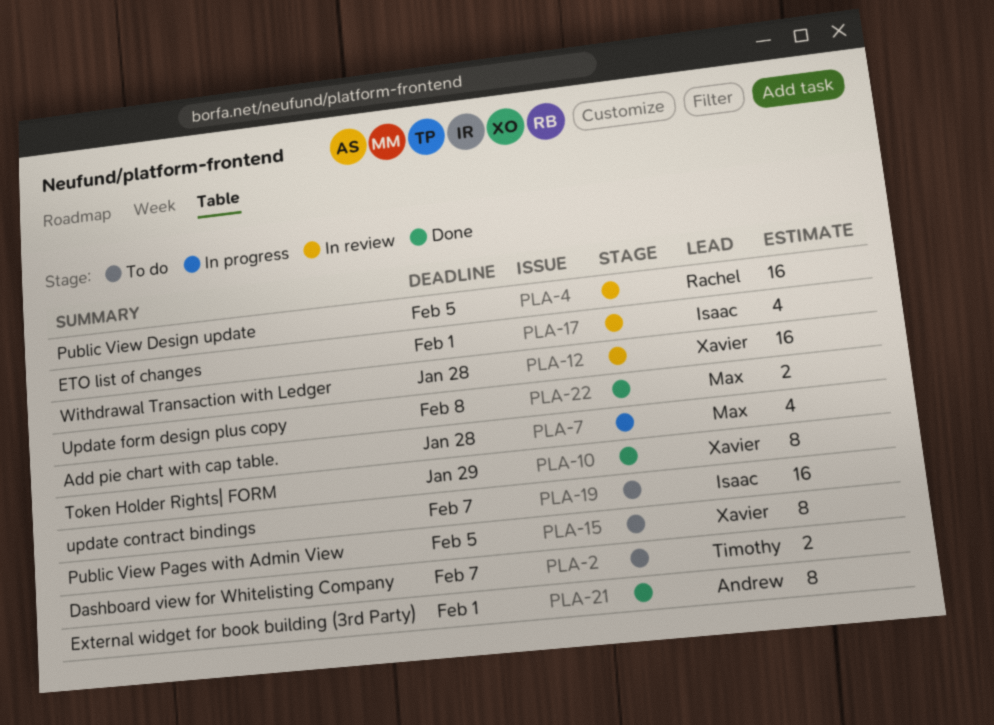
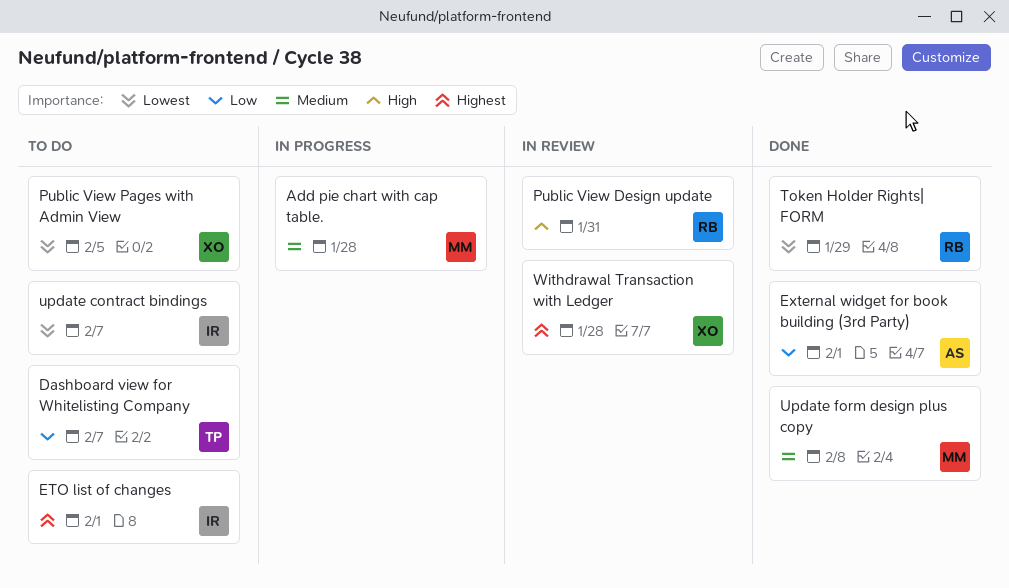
ETO list of changes, status: In review -> To do
Public View Design update, due: Feb 5 -> Jan 31
Token Holder Rights| FORM, owner: Xavier -> Rachel

